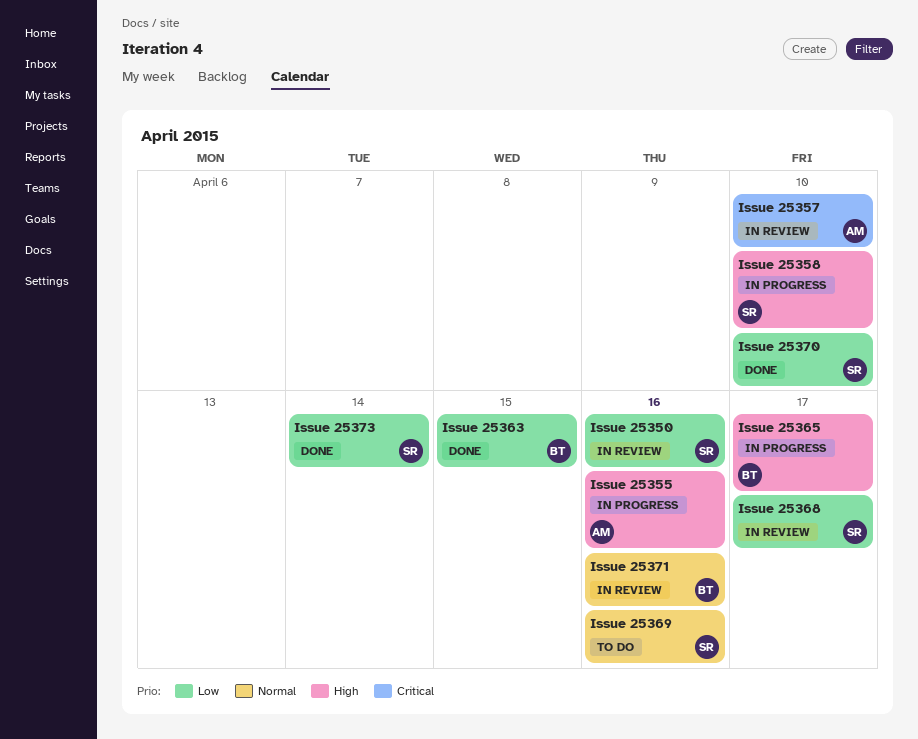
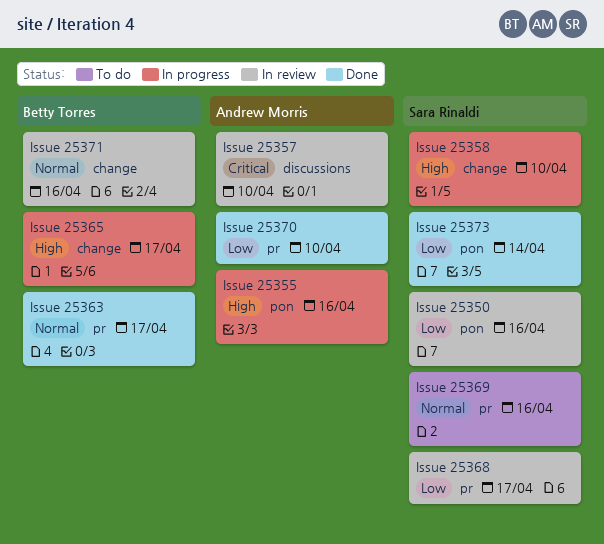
Issue 25363, priority: Low -> Normal
Issue 25363, due: Apr 15 -> Apr 17
Issue 25370, owner: Sara Rinaldi -> Andrew Morris

